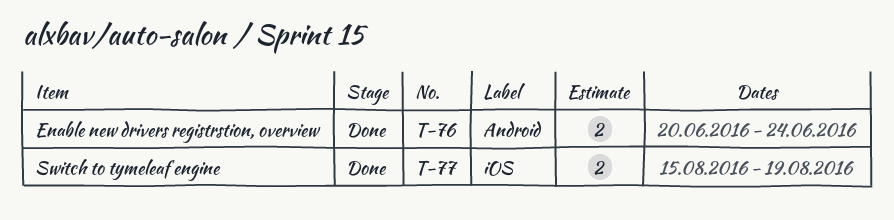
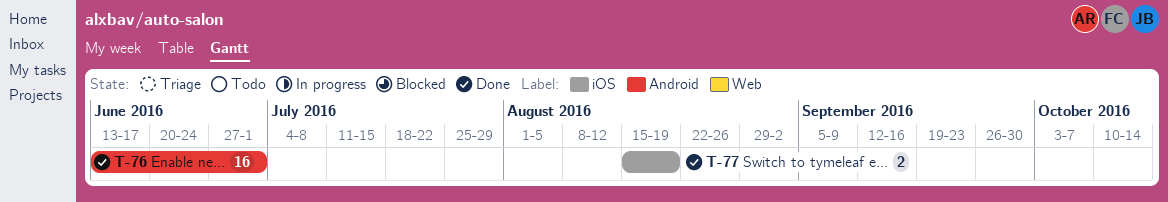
T-76, estimate: 2 -> 16
T-76, start: Jun 20 -> Jun 13
T-76, due: Jun 24 -> Jul 1

